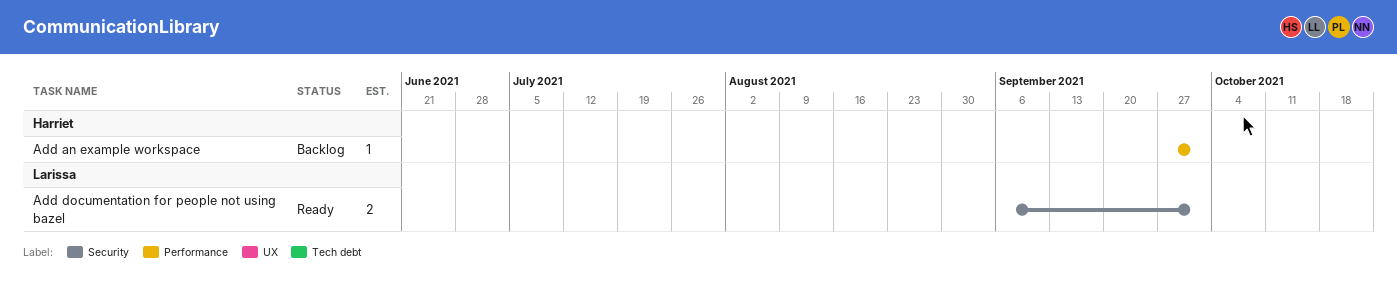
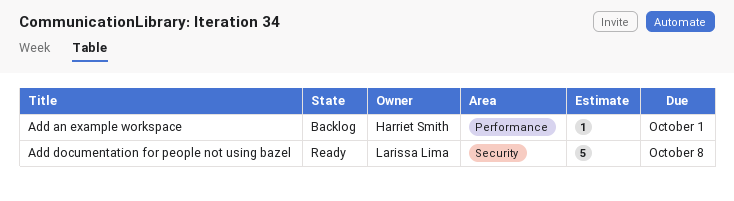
Add documentation for people not using bazel, estimate: 2 -> 5
Add documentation for people not using bazel, due: Oct 1 -> Oct 8

